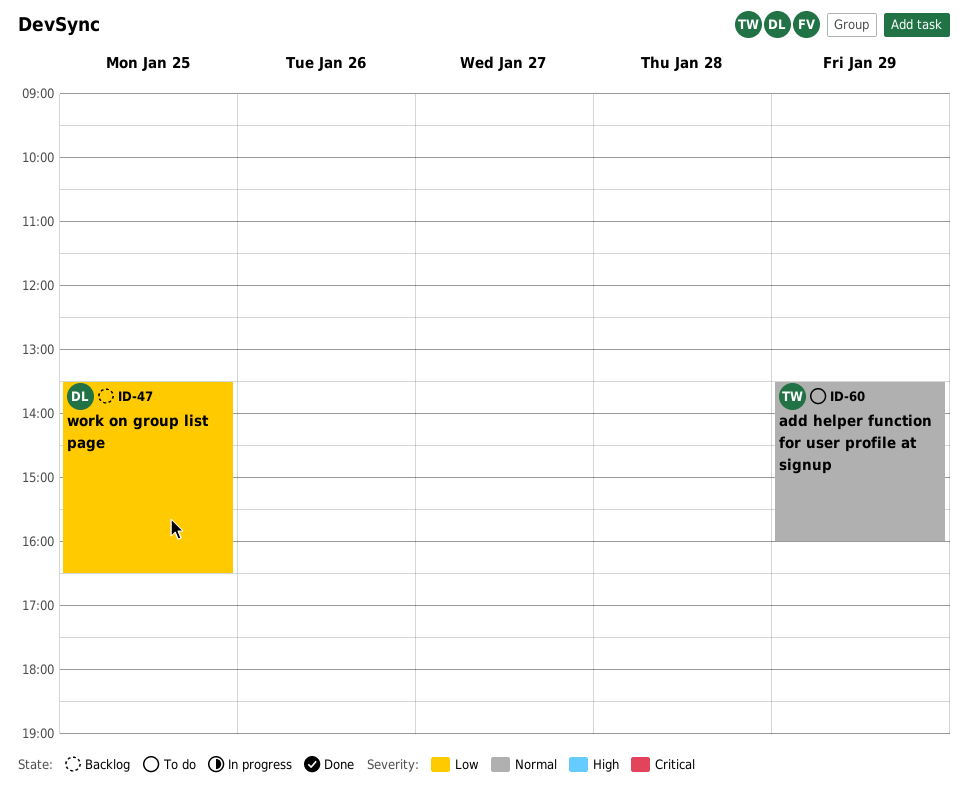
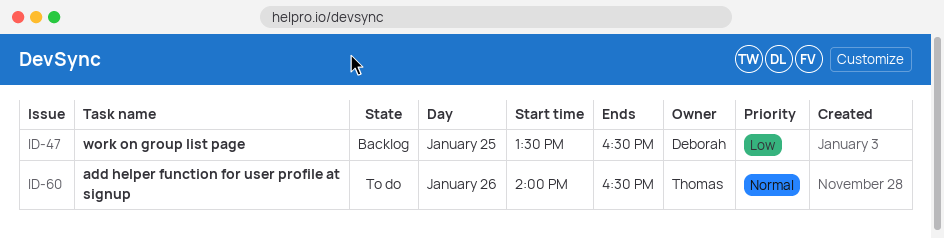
ID-60, day: Jan 29 -> Jan 26
ID-60, begins: 13:30 -> 14:00
ID-60, ends: 16:00 -> 16:30

